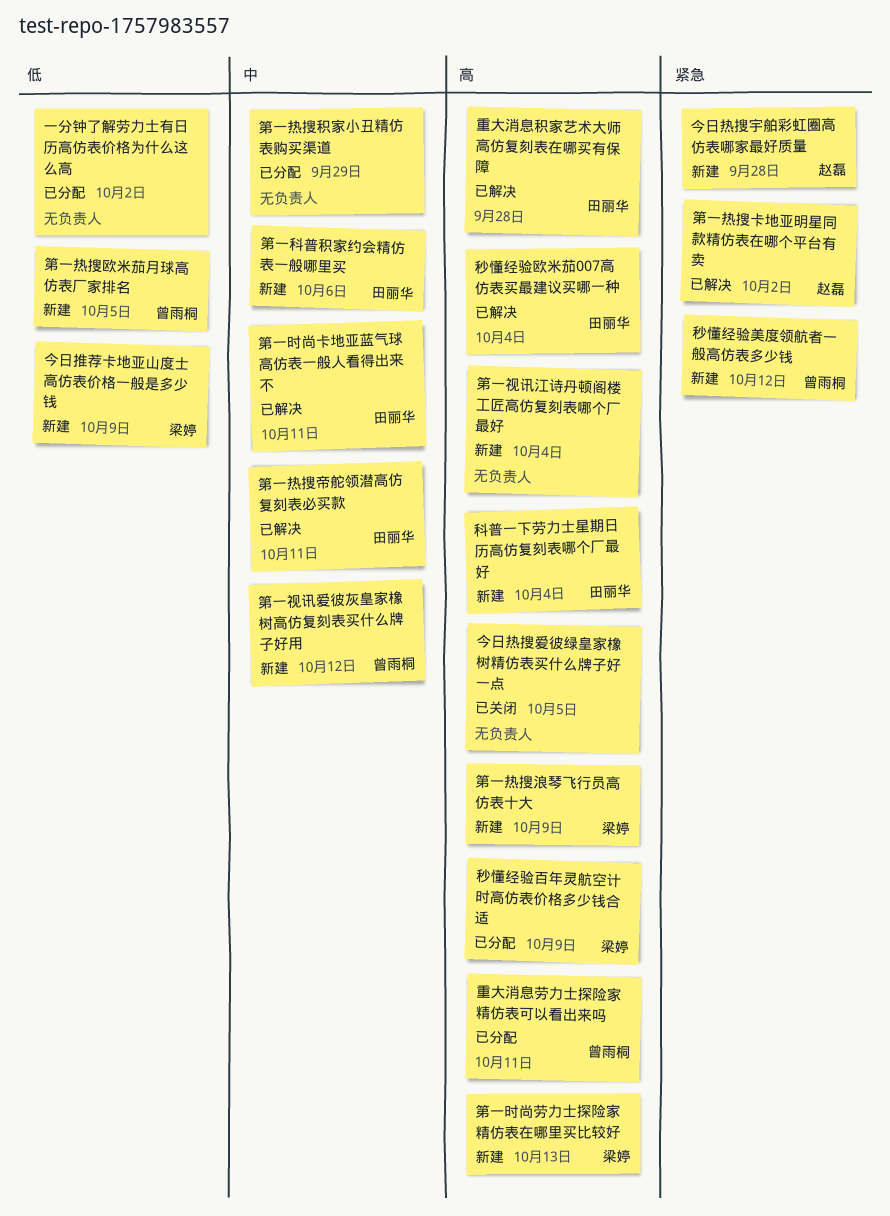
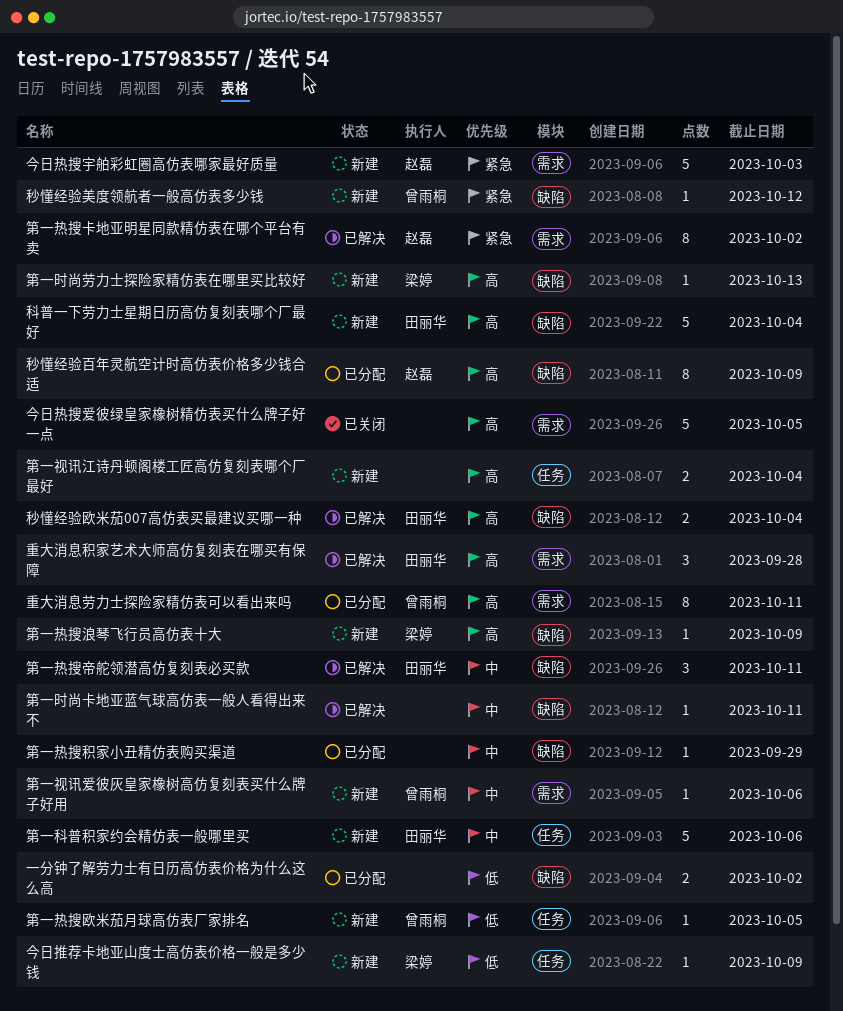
今日热搜宇舶彩虹圈高仿表哪家最好质量, due: Sep 28 -> Oct 3
秒懂经验百年灵航空计时高仿表价格多少钱合适, owner: 梁婷 -> 赵磊
第一时尚卡地亚蓝气球高仿表一般人看得出来不, owner: 田丽华 -> none
第一视讯爱彼灰皇家橡树高仿复刻表买什么牌子好用, due: Oct 12 -> Oct 6

